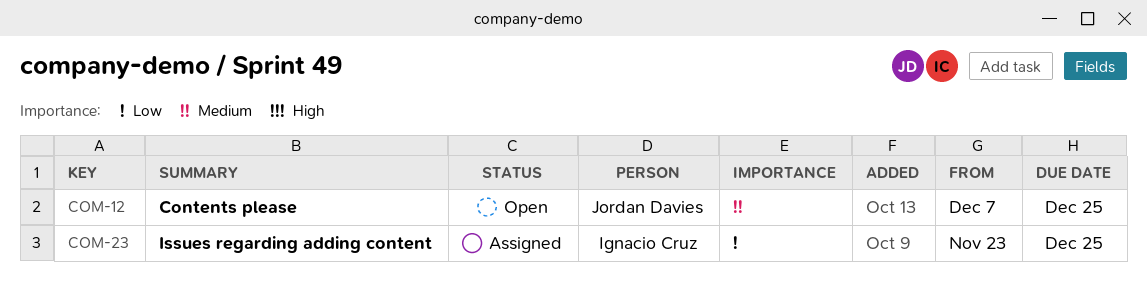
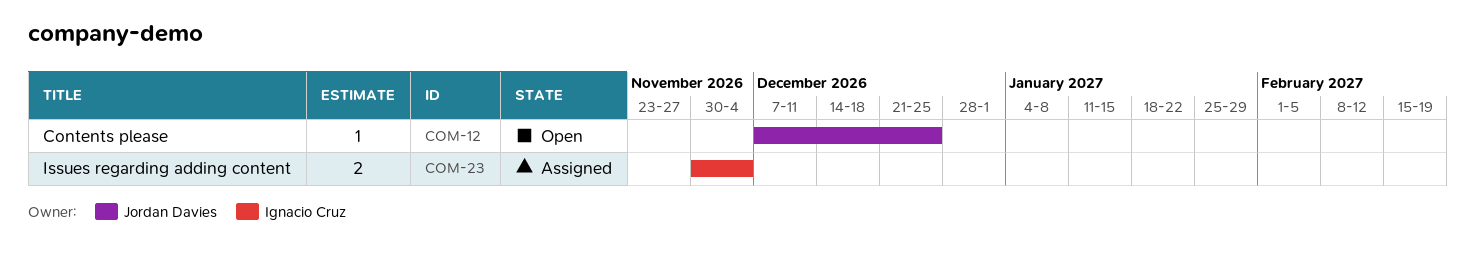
COM-23, start: Nov 23 -> Nov 30
COM-23, due: Dec 25 -> Dec 4

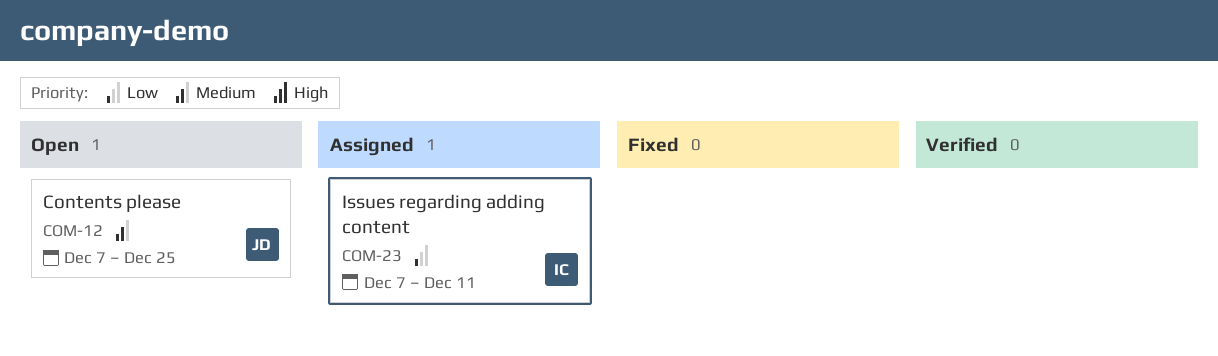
COM-23, start: Nov 30 -> Dec 7
COM-23, due: Dec 4 -> Dec 11

